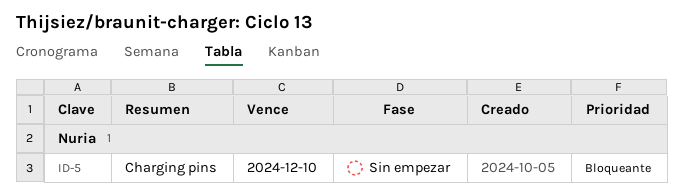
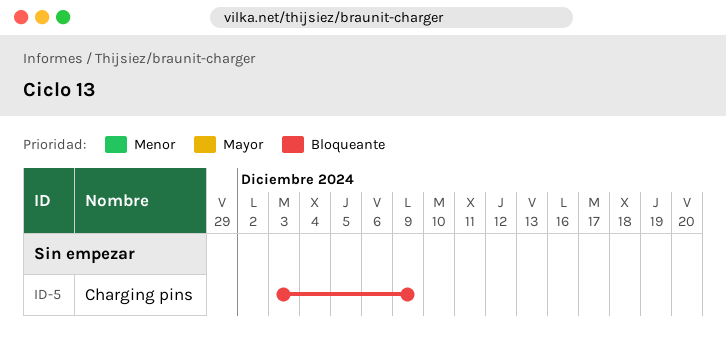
ID-5, due: Dec 10 -> Dec 9

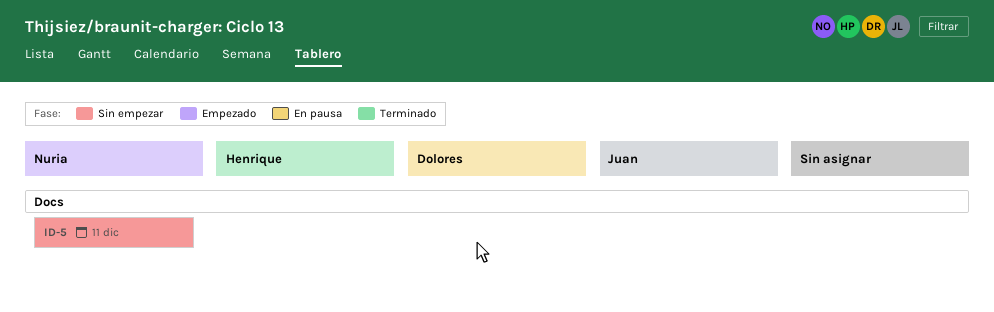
ID-5, due: Dec 9 -> Dec 11

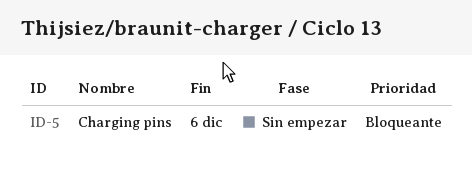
ID-5, due: Dec 11 -> Dec 6

